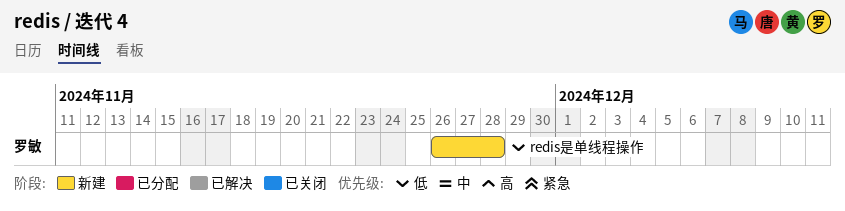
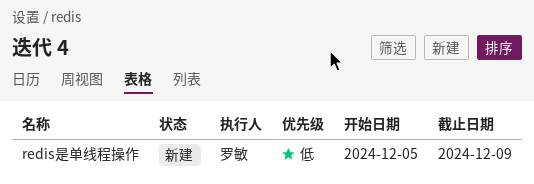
redis是单线程操作, start: Nov 26 -> Dec 5
redis是单线程操作, due: Nov 28 -> Dec 9

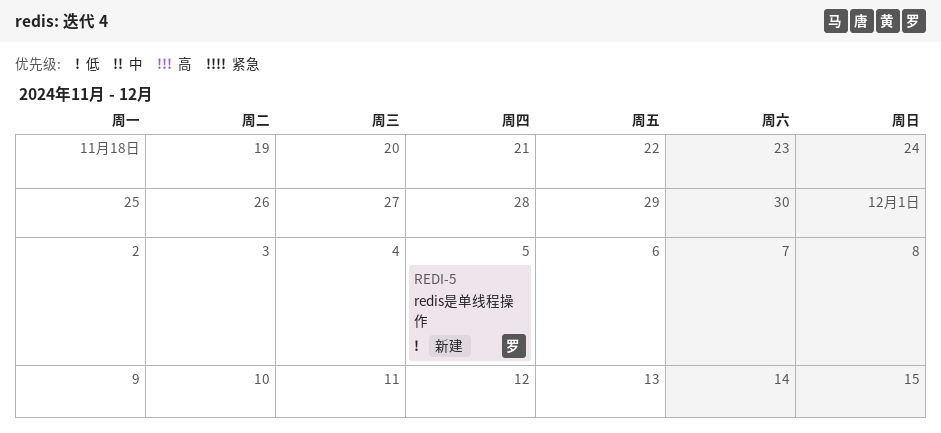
redis是单线程操作, due: Dec 9 -> Dec 5

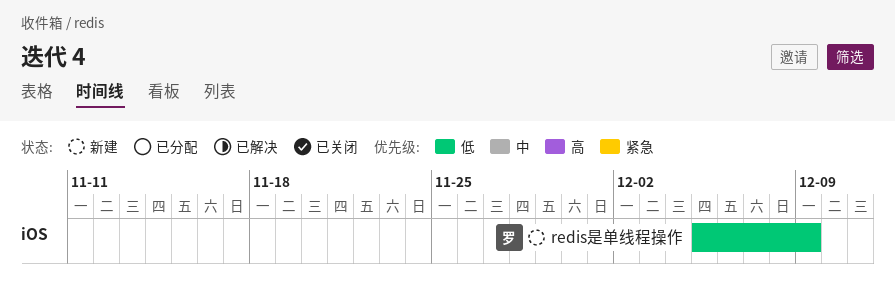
redis是单线程操作, due: Dec 5 -> Dec 9

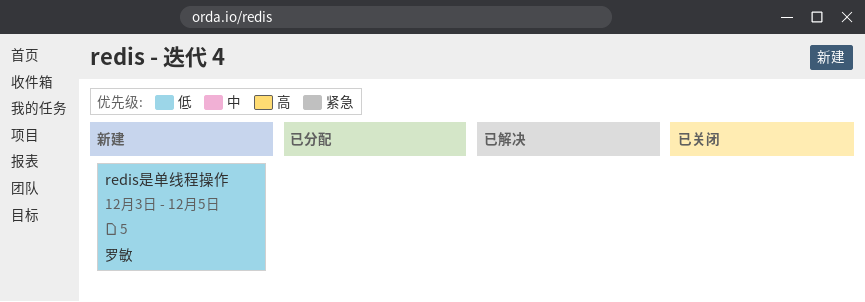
redis是单线程操作, start: Dec 5 -> Dec 3
redis是单线程操作, due: Dec 9 -> Dec 5

